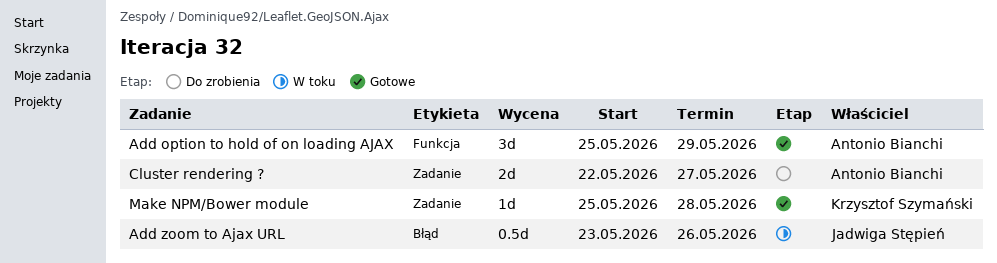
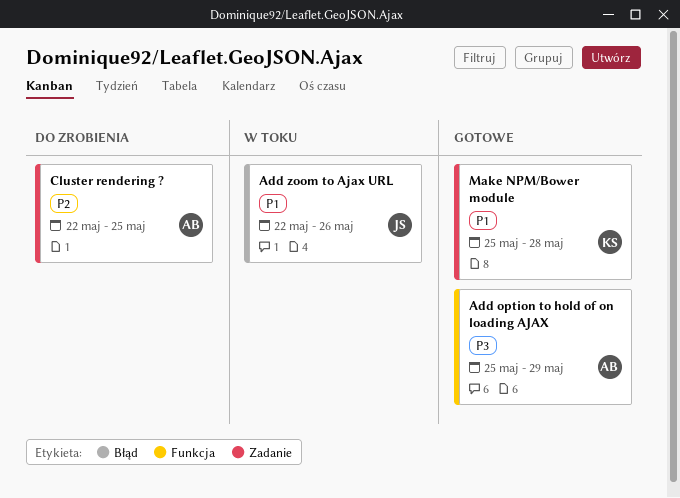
Add zoom to Ajax URL, start: May 23 -> May 22
Cluster rendering ?, due: May 27 -> May 25

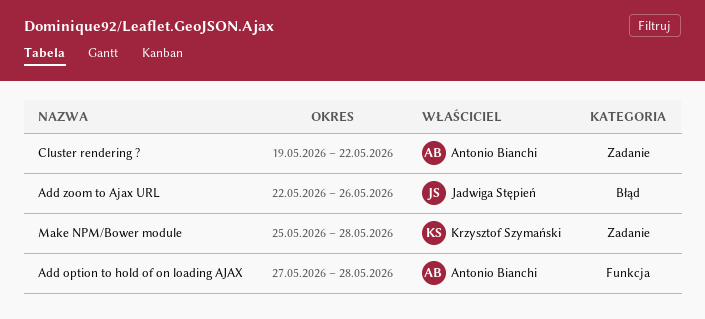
Add option to hold of on loading AJAX, start: May 25 -> May 27
Add option to hold of on loading AJAX, due: May 29 -> May 28
Cluster rendering ?, start: May 22 -> May 19
Cluster rendering ?, due: May 25 -> May 22

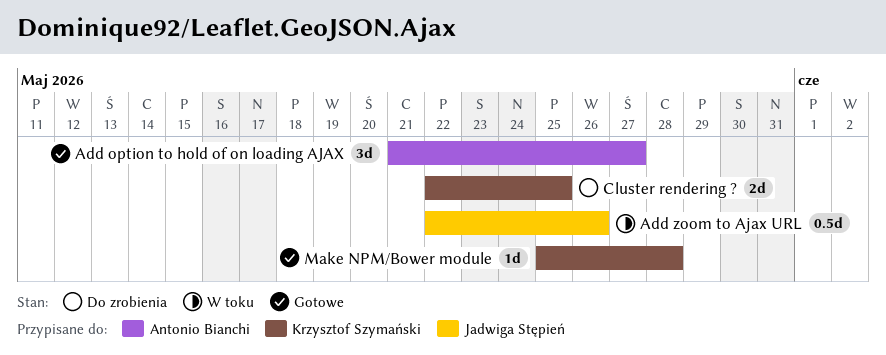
Add option to hold of on loading AJAX, start: May 27 -> May 21
Add option to hold of on loading AJAX, due: May 28 -> May 27
Cluster rendering ?, owner: Antonio Bianchi -> Krzysztof Szymański
Cluster rendering ?, start: May 19 -> May 22
Cluster rendering ?, due: May 22 -> May 25

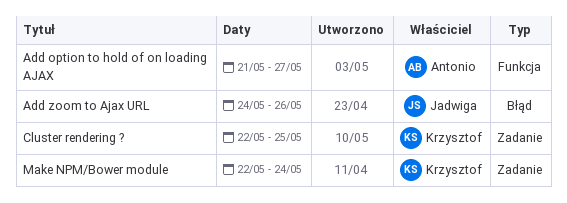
Add zoom to Ajax URL, start: May 22 -> May 24
Make NPM/Bower module, start: May 25 -> May 22
Make NPM/Bower module, due: May 28 -> May 24

